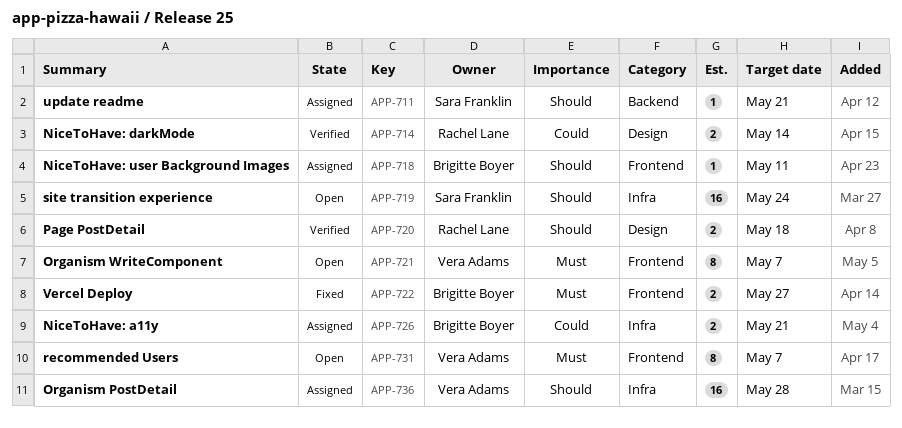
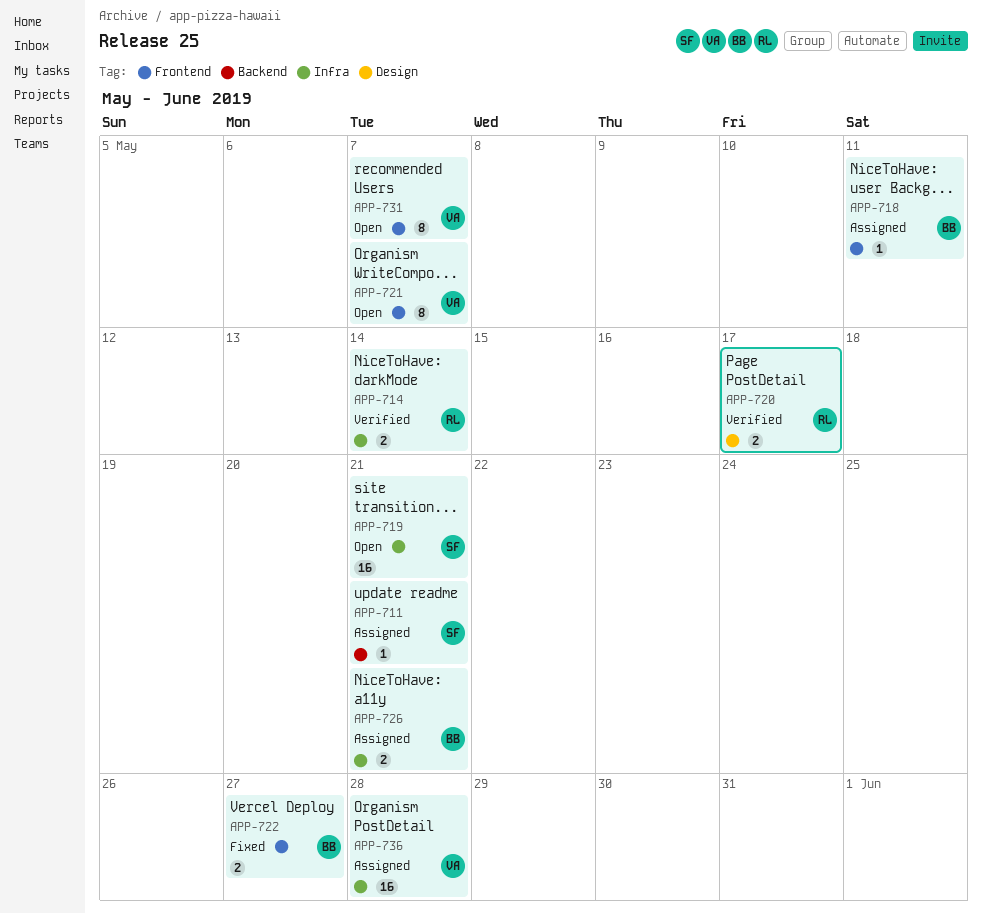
APP-714, label: Design -> Infra
APP-719, due: May 24 -> May 21
APP-720, due: May 18 -> May 17

